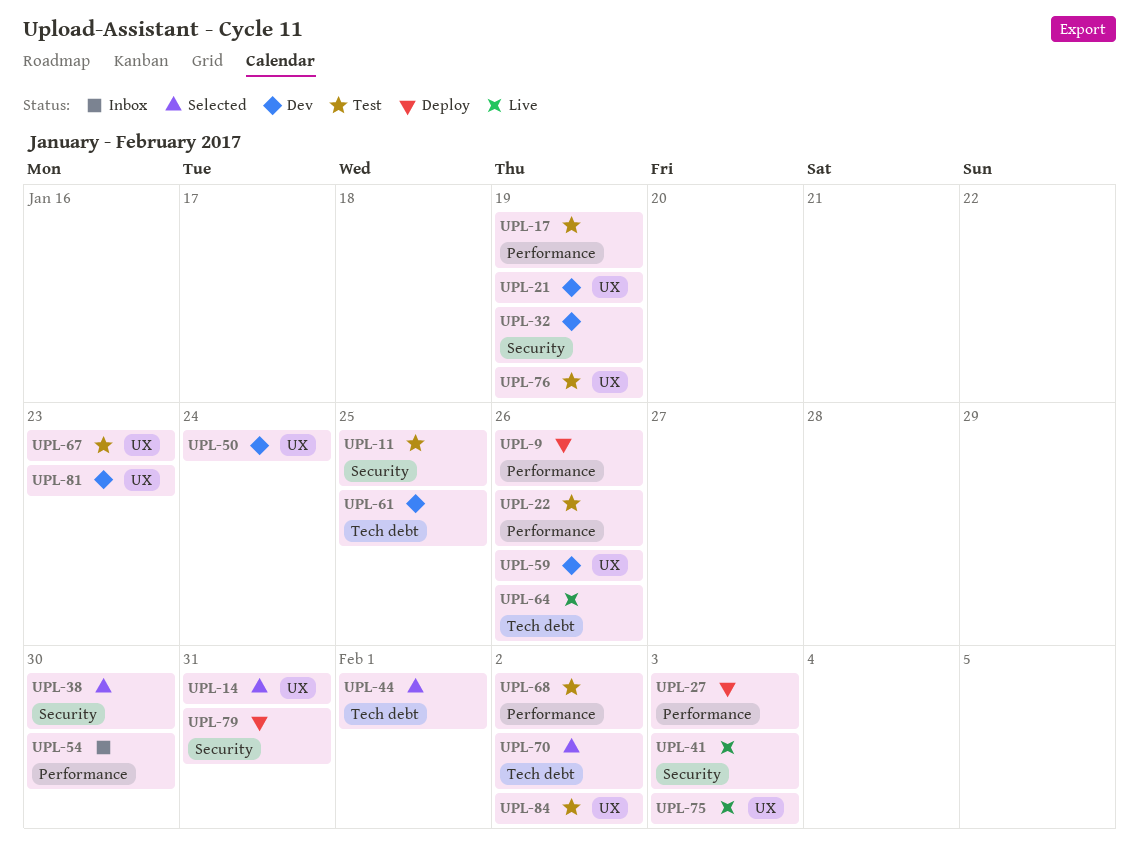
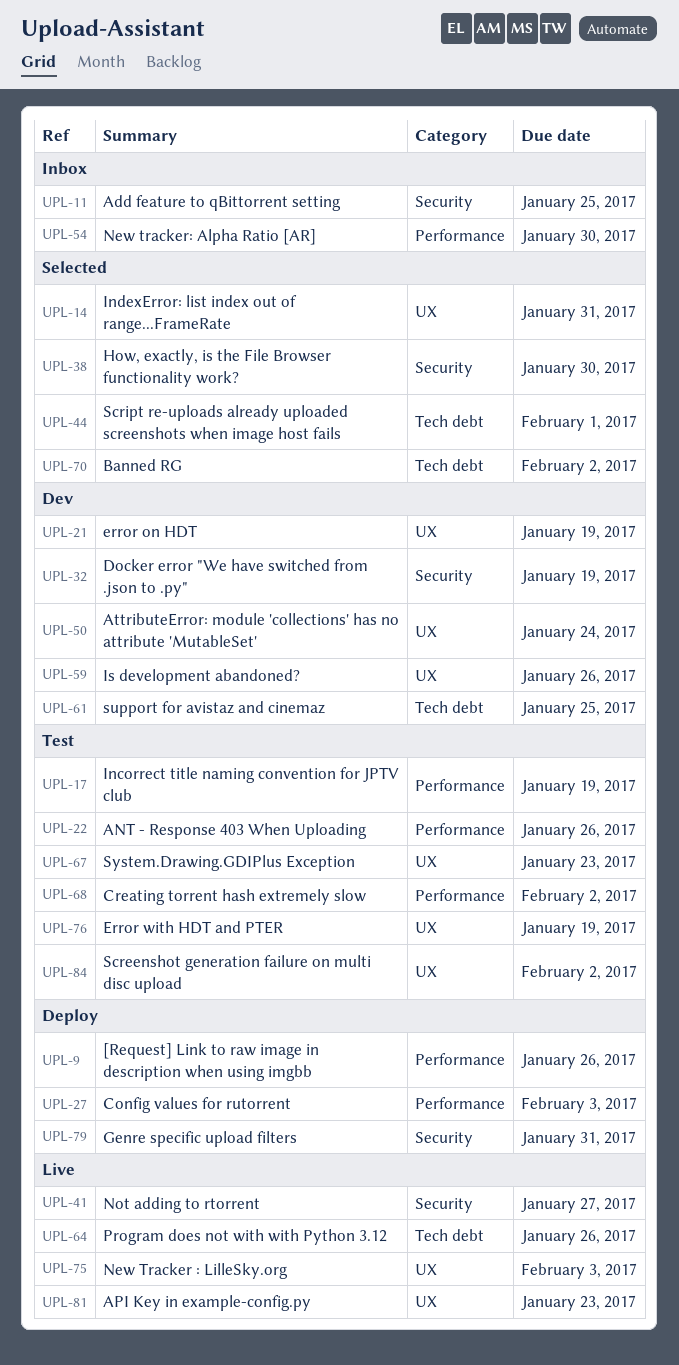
UPL-11, status: Test -> Inbox
UPL-41, due: Feb 3 -> Jan 27
UPL-81, status: Dev -> Live

